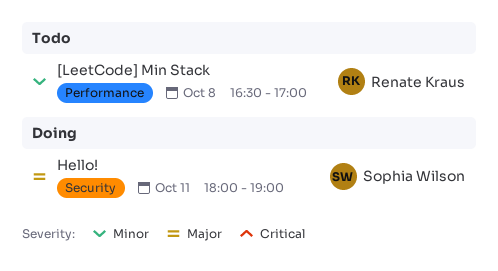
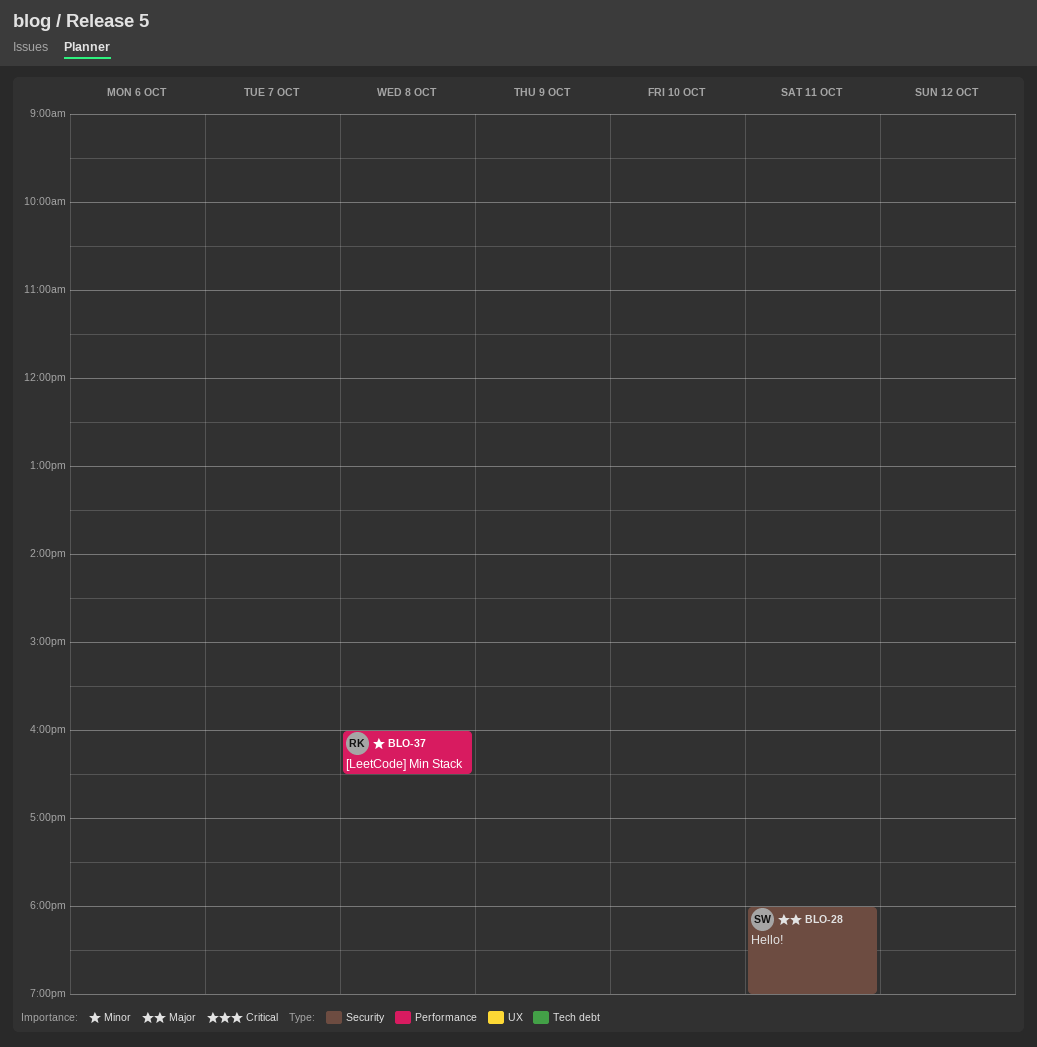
[LeetCode] Min Stack, begins: 16:30 -> 16:00
[LeetCode] Min Stack, ends: 17:00 -> 16:30

